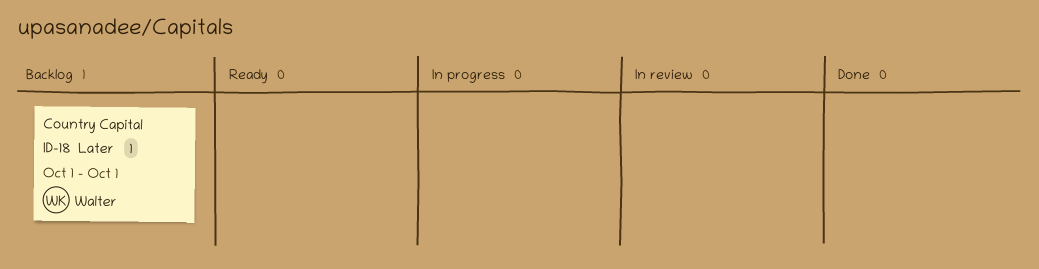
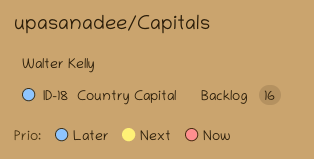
ID-18, estimate: 1 -> 16

